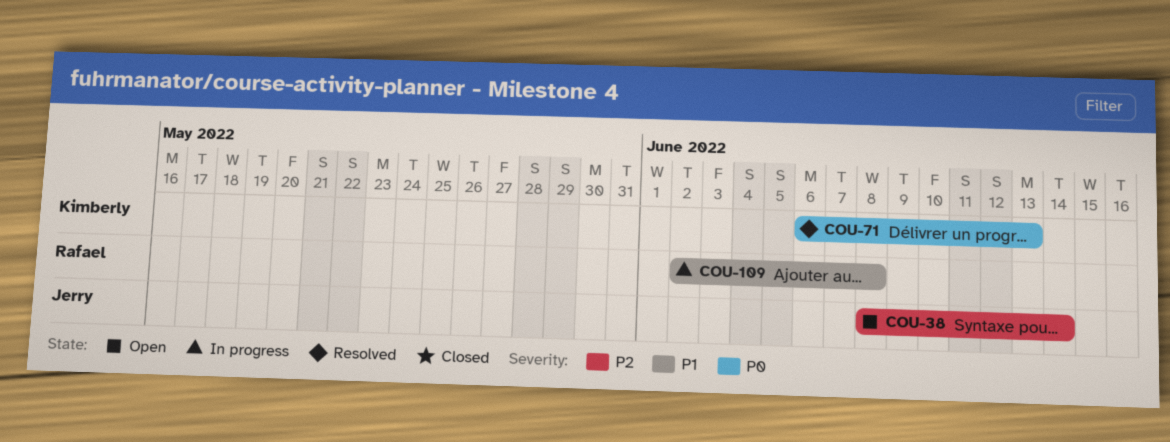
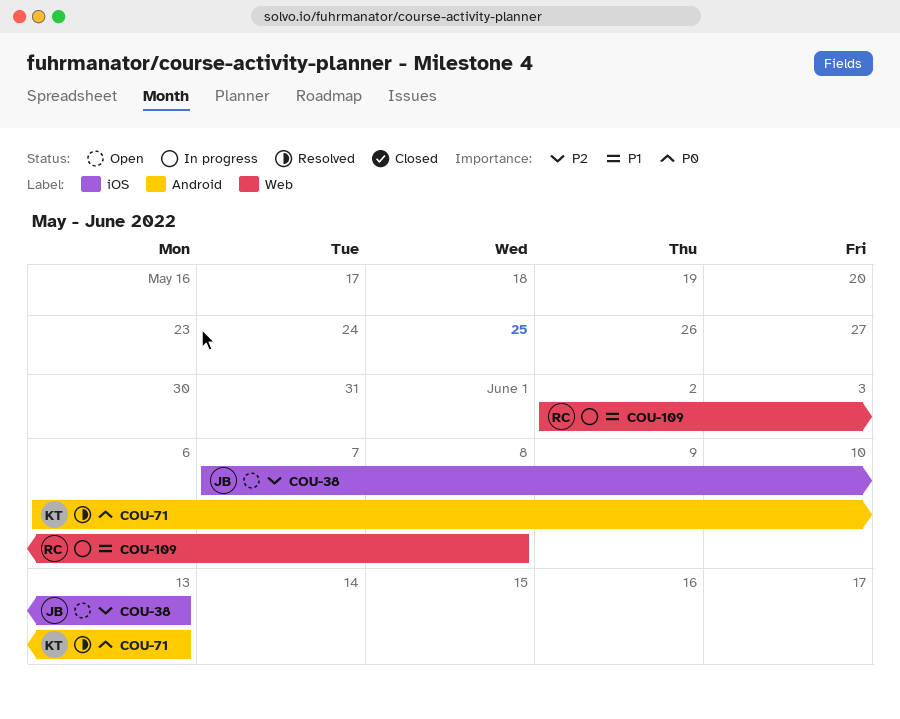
COU-38, start: Jun 8 -> Jun 7
COU-38, due: Jun 14 -> Jun 13

